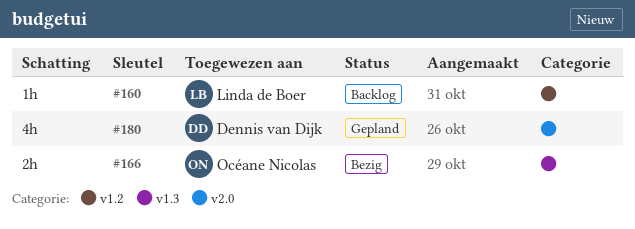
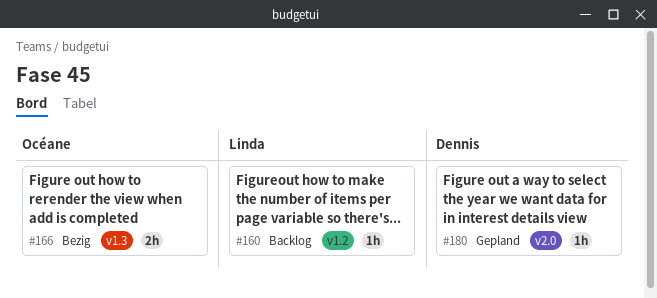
#180, estimate: 4h -> 1h

